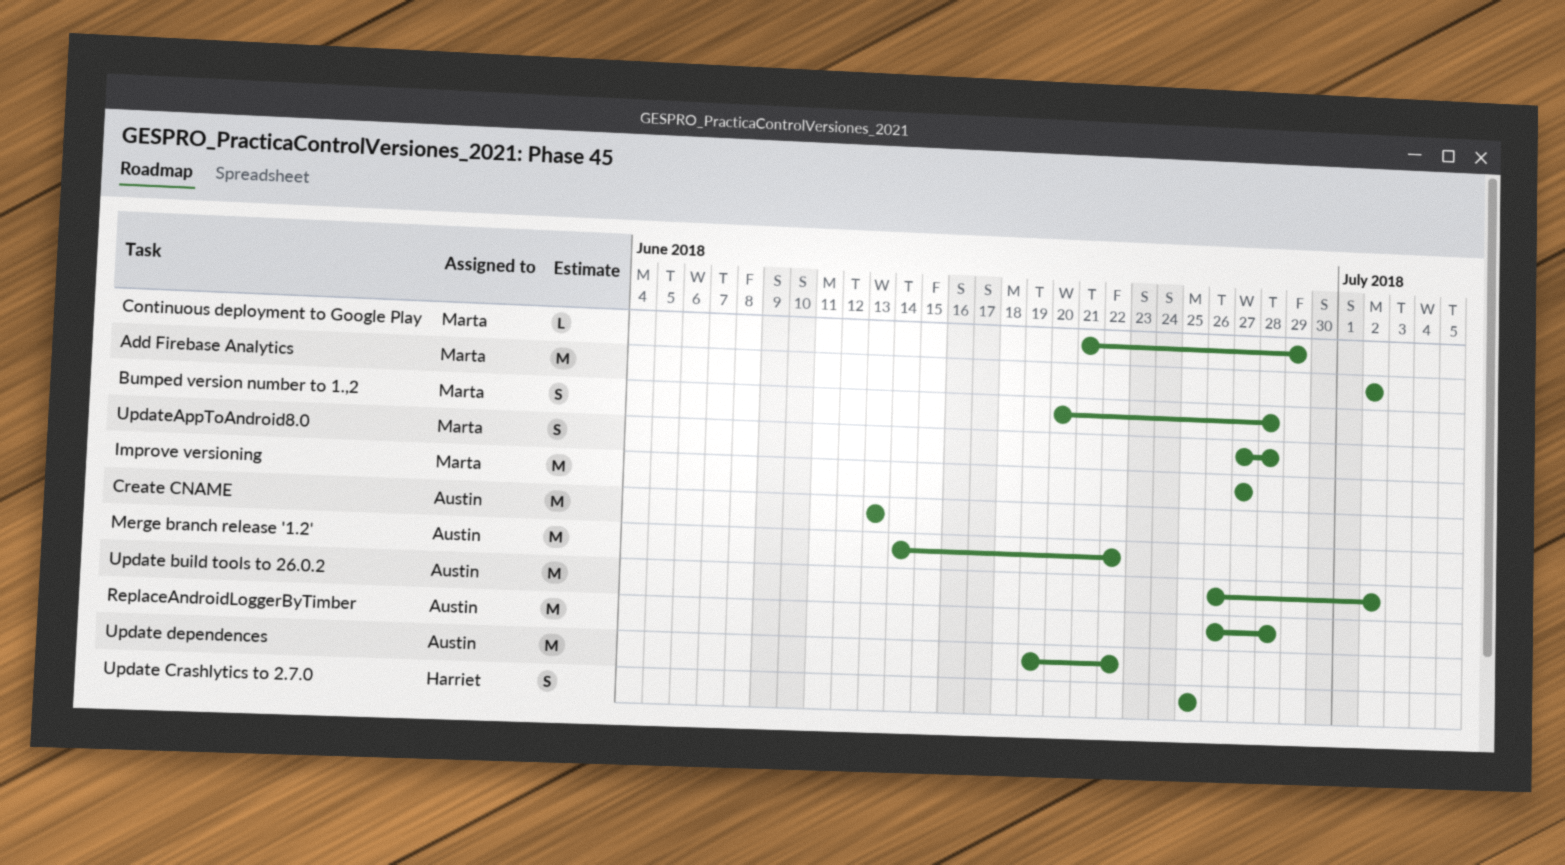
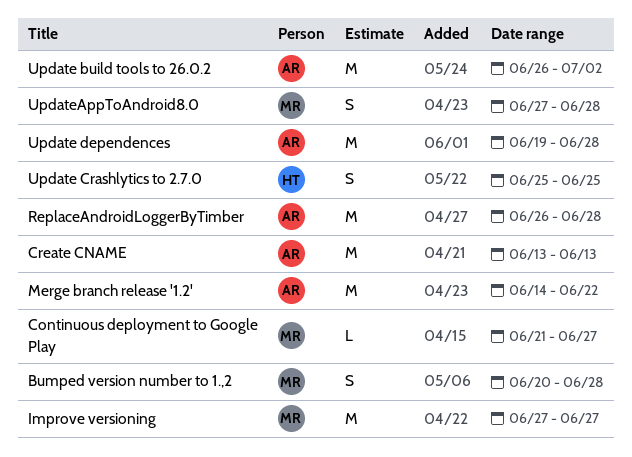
Add Firebase Analytics: present -> none
Continuous deployment to Google Play, due: Jun 29 -> Jun 27
Update dependences, due: Jun 22 -> Jun 28

